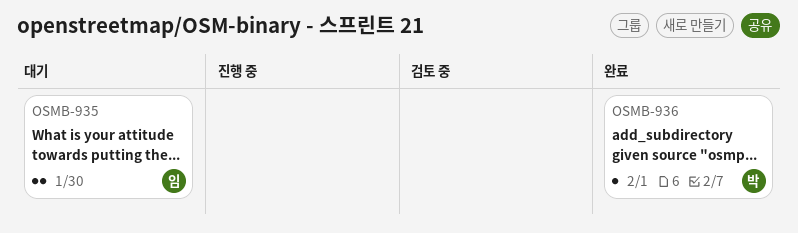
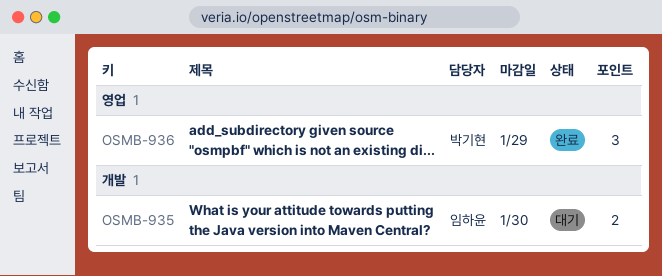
OSMB-936, estimate: 1 -> 3
OSMB-936, due: Feb 1 -> Jan 29

